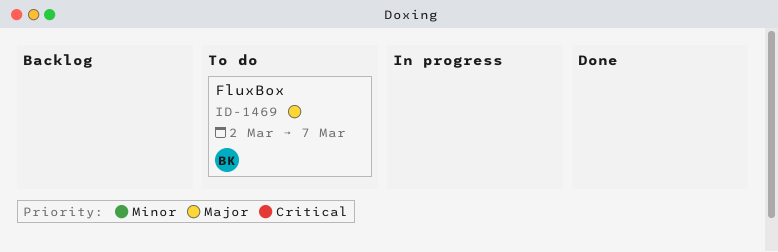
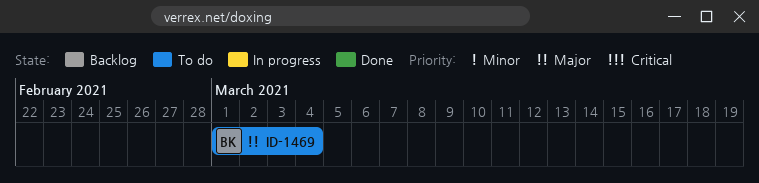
ID-1469, start: Mar 2 -> Mar 1
ID-1469, due: Mar 7 -> Mar 4

